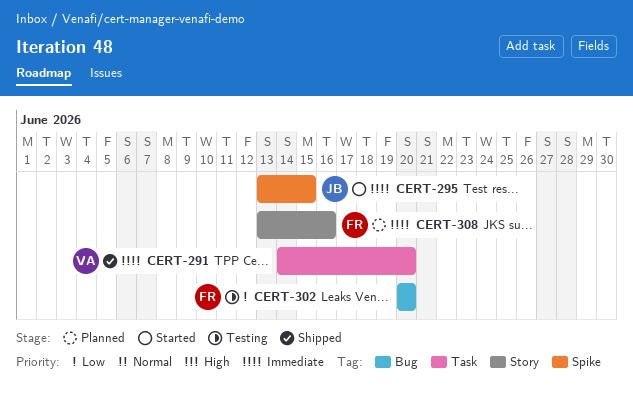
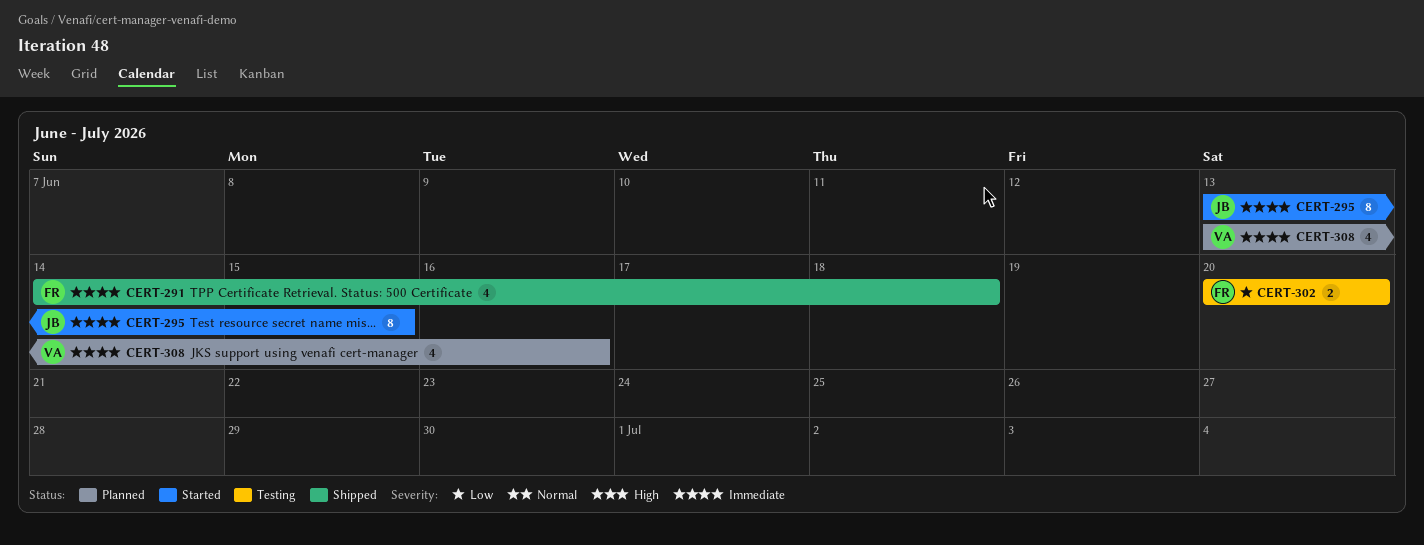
CERT-291, owner: VA -> FR
CERT-291, due: Jun 20 -> Jun 18
CERT-308, owner: FR -> VA

